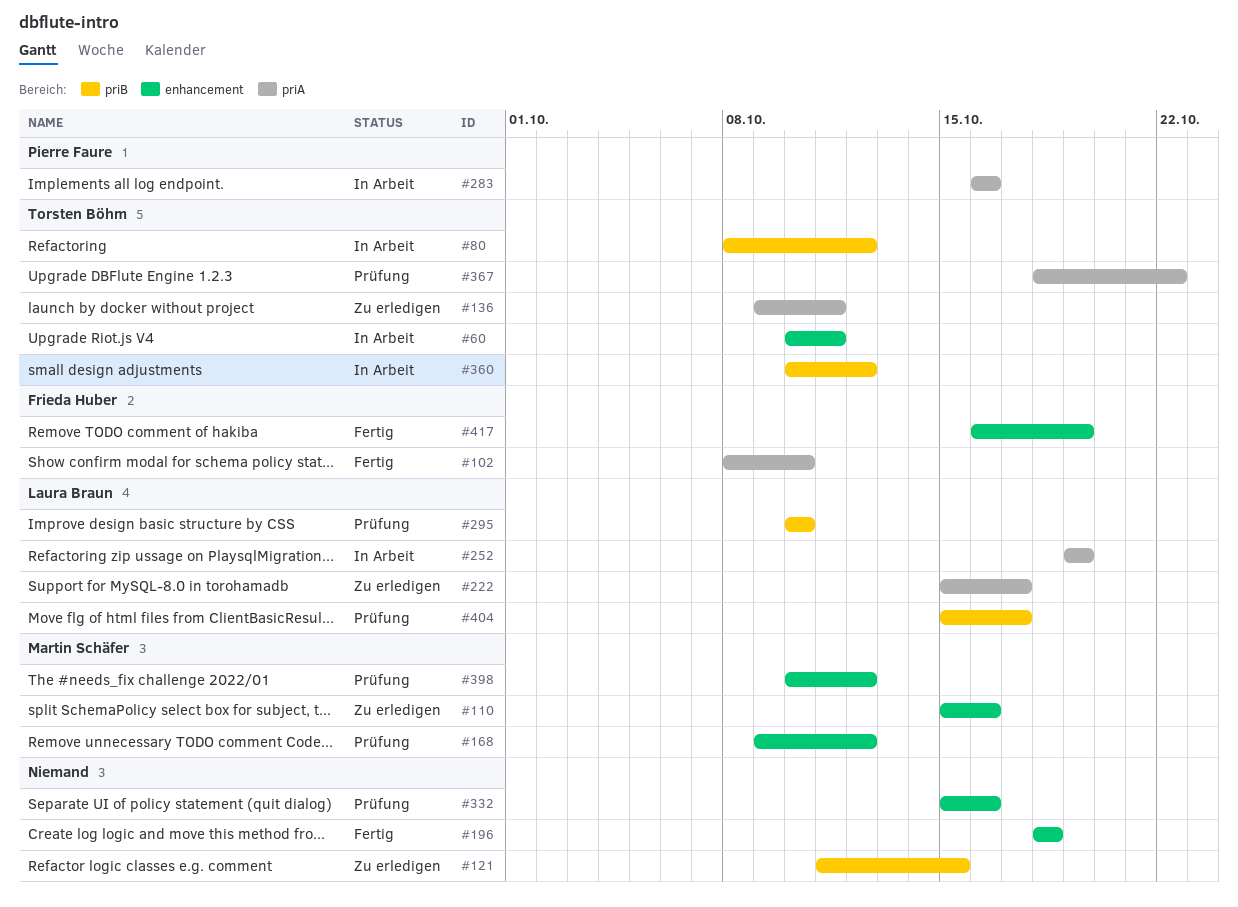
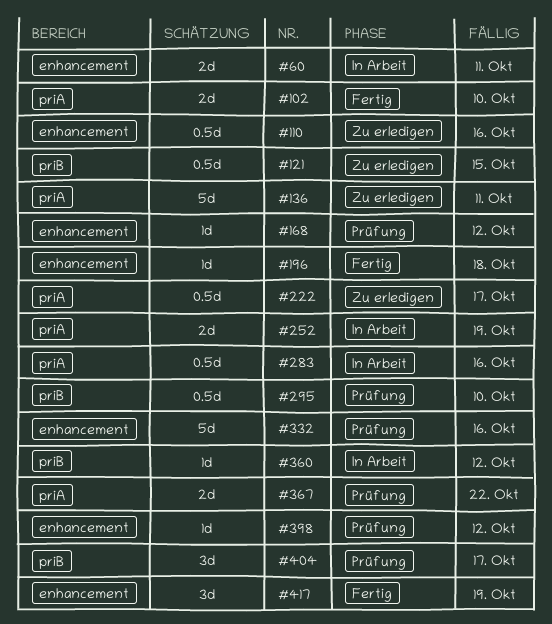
#80: present -> none

